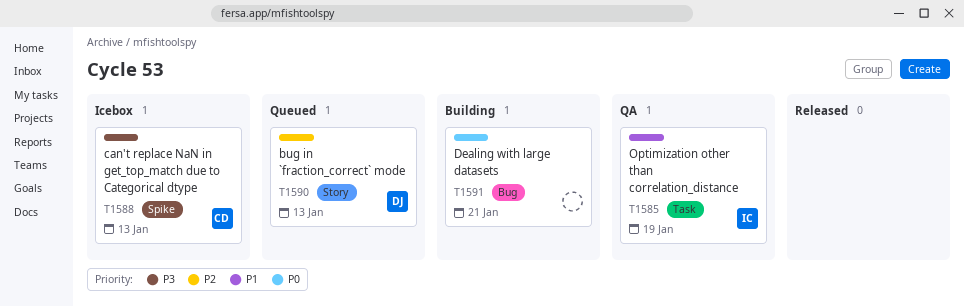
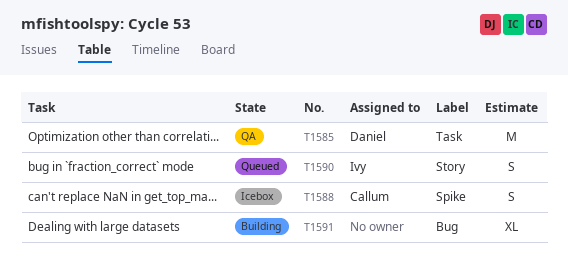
T1585, owner: Ivy -> Daniel
T1590, owner: Daniel -> Ivy

